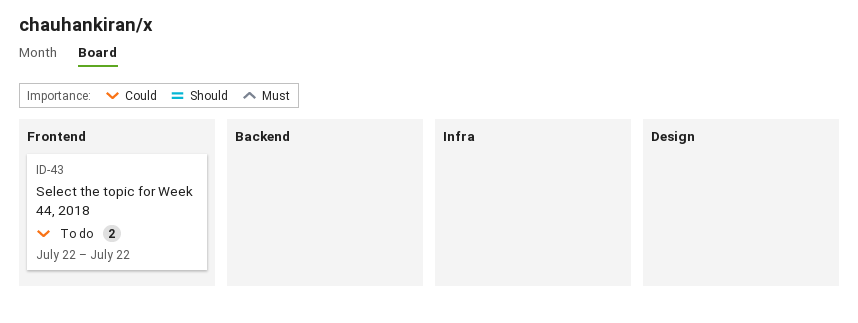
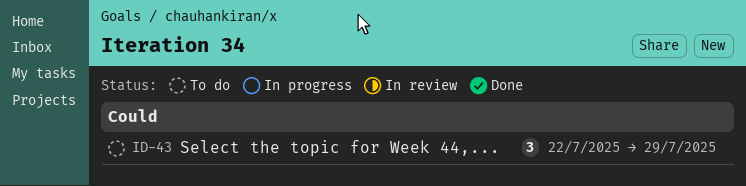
ID-43, estimate: 2 -> 3
ID-43, due: Jul 22 -> Jul 29

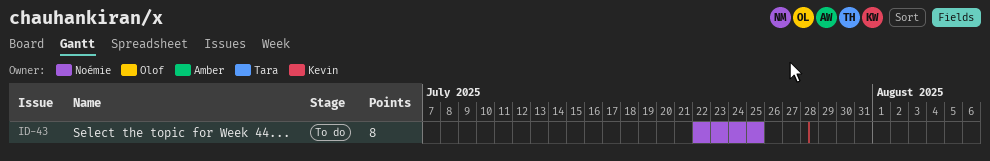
ID-43, estimate: 3 -> 8
ID-43, due: Jul 29 -> Jul 25

